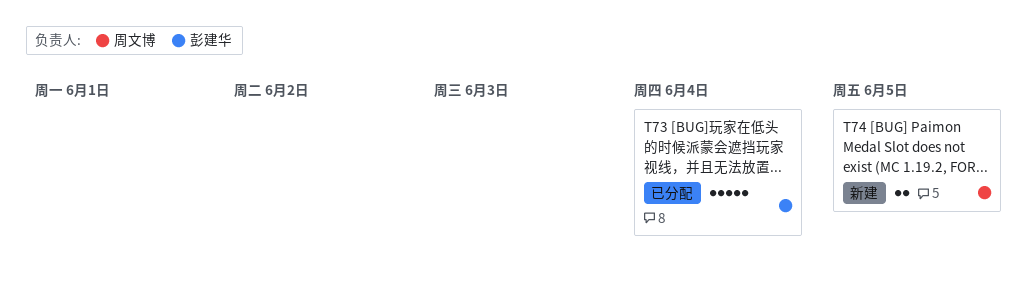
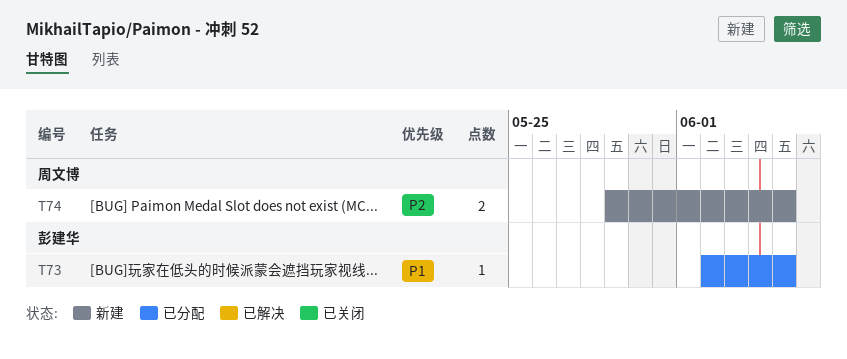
T73, estimate: 5 -> 1
T73, due: Jun 4 -> Jun 5

